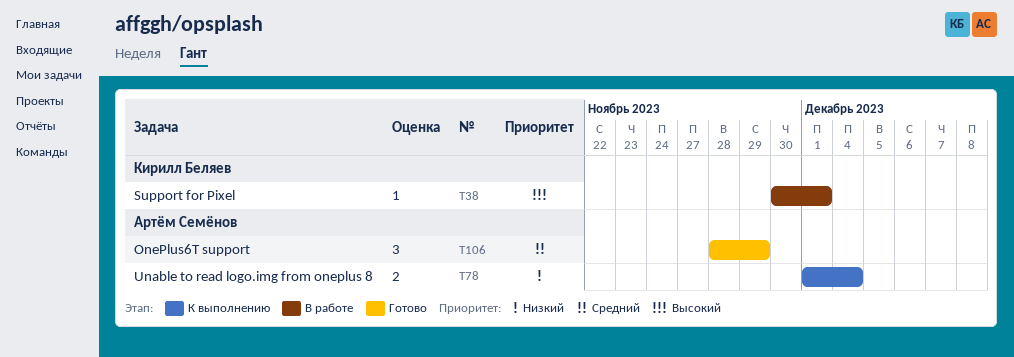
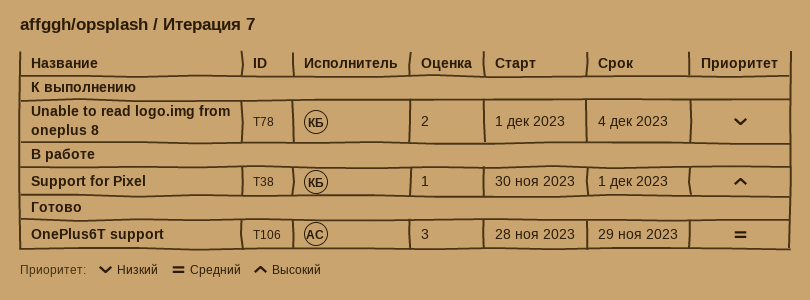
T78, owner: Артём Семёнов -> Кирилл Беляев

